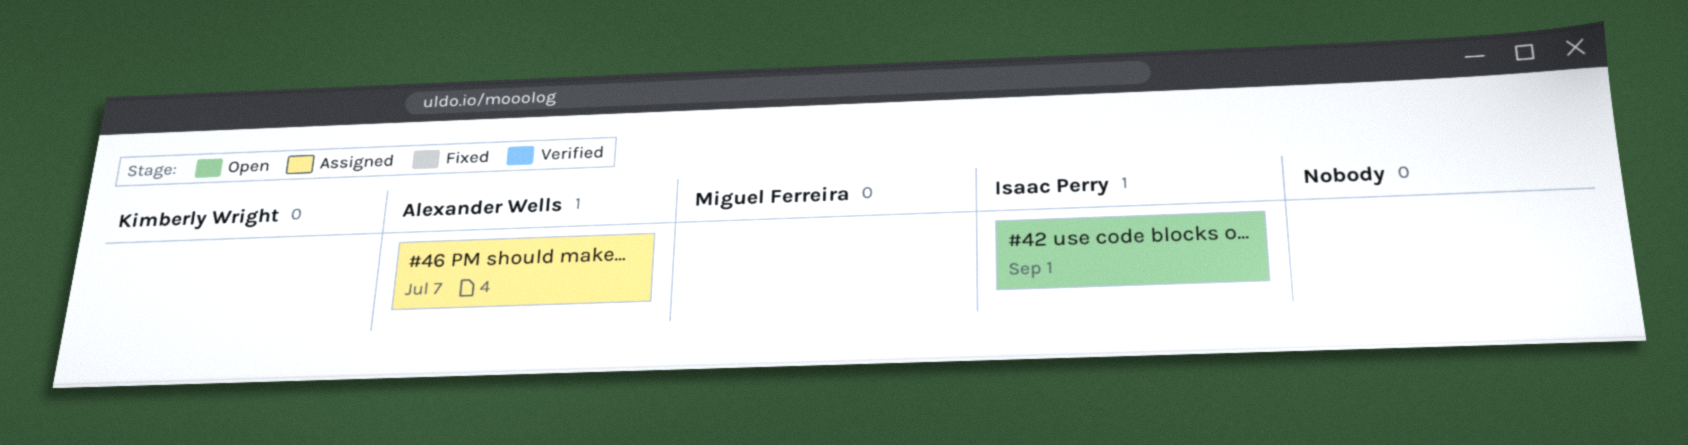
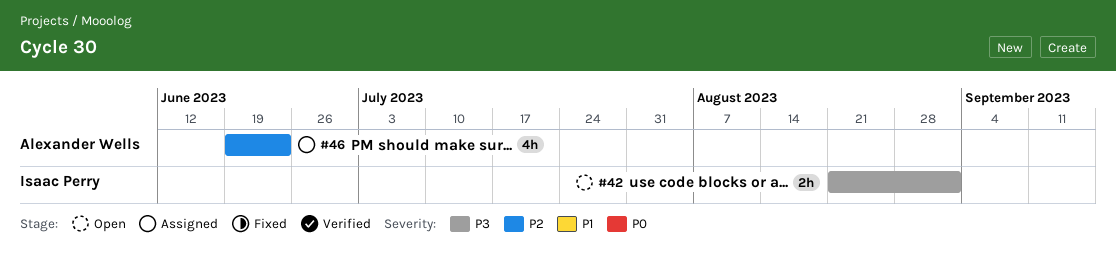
#46, due: Jul 7 -> Jun 23

